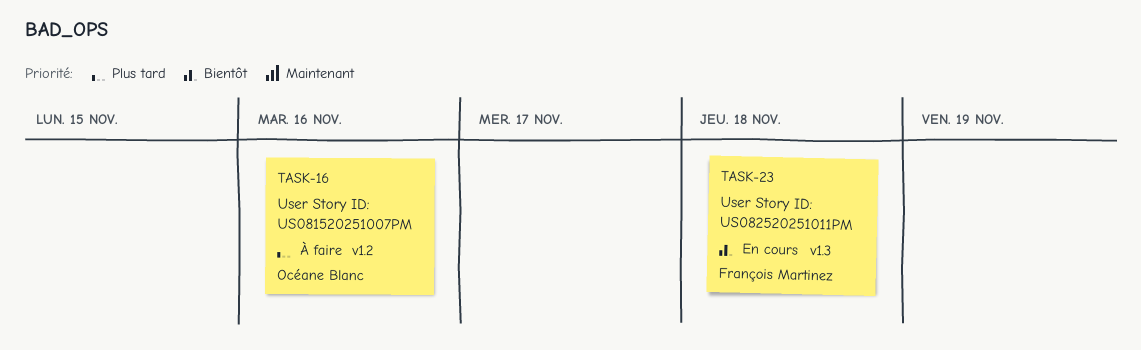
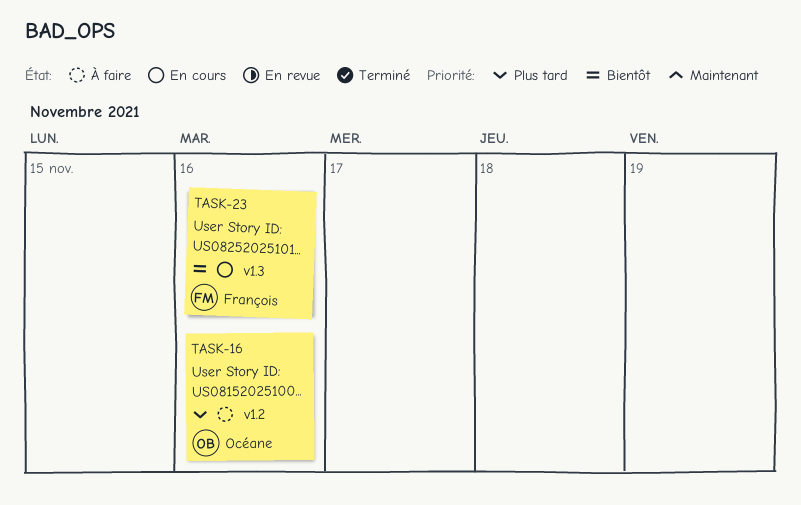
TASK-23, due: Nov 18 -> Nov 16

